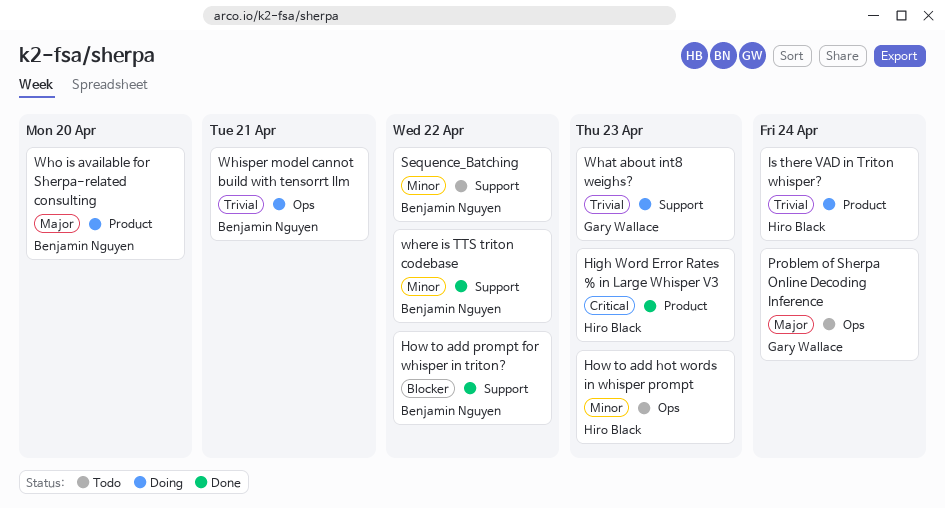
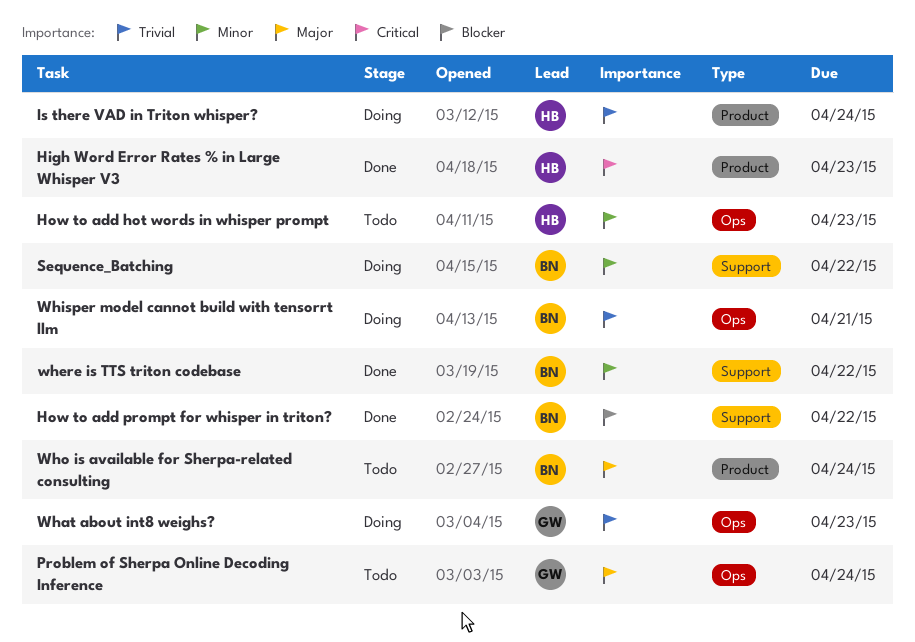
Sequence_Batching, status: Todo -> Doing
What about int8 weighs?, label: Support -> Ops
Who is available for Sherpa-related consulting, status: Doing -> Todo
Who is available for Sherpa-related consulting, due: Apr 20 -> Apr 24

